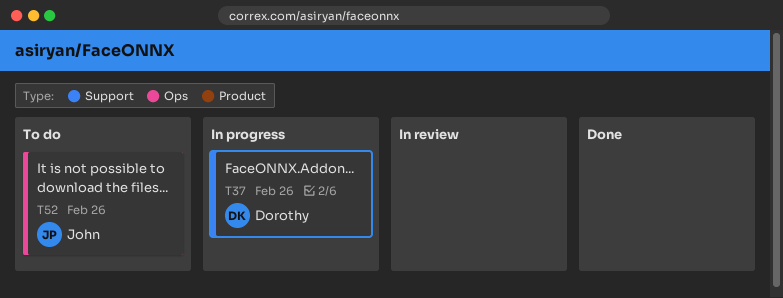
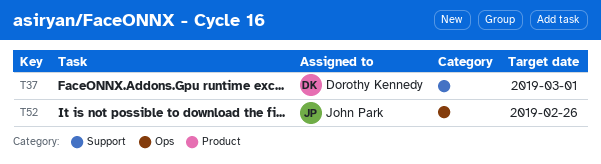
T37, due: Feb 26 -> Mar 1

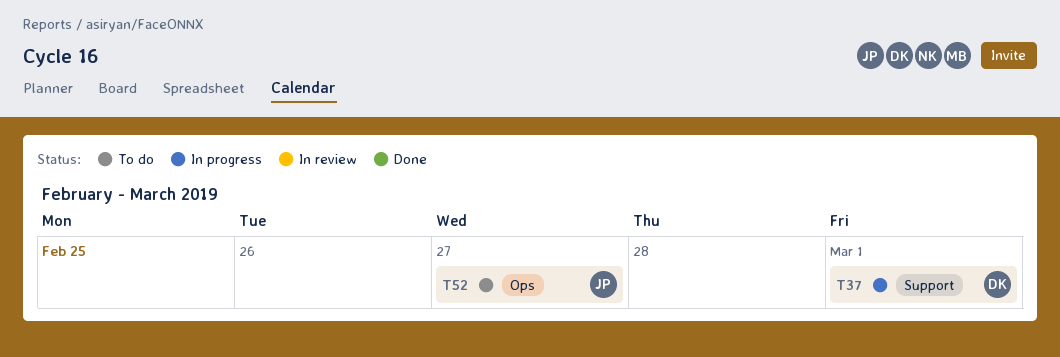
T52, due: Feb 26 -> Feb 27

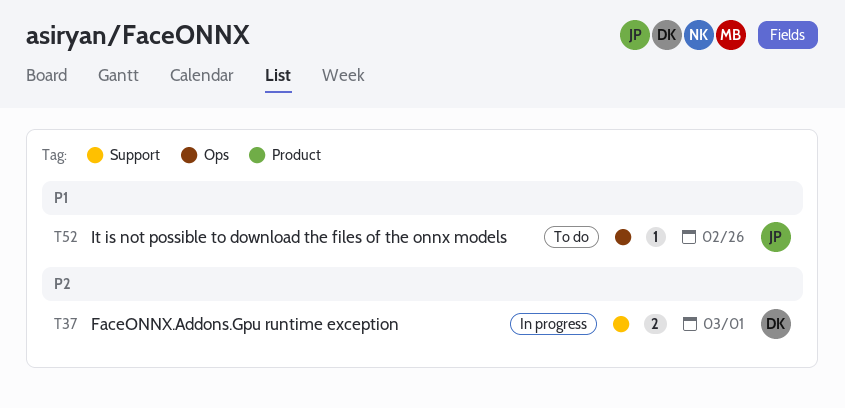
T52, due: Feb 27 -> Feb 26

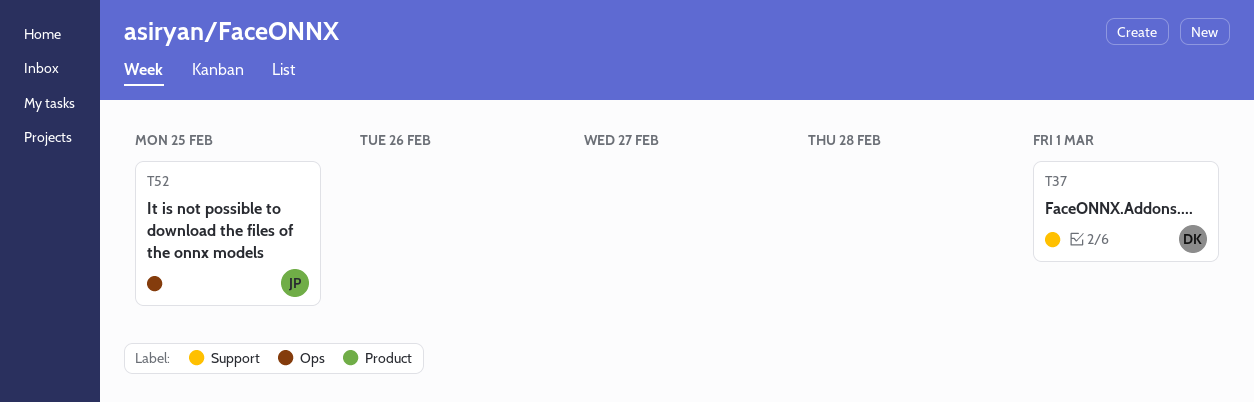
T52, due: Feb 26 -> Feb 25

